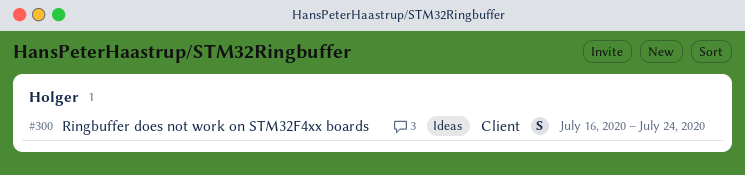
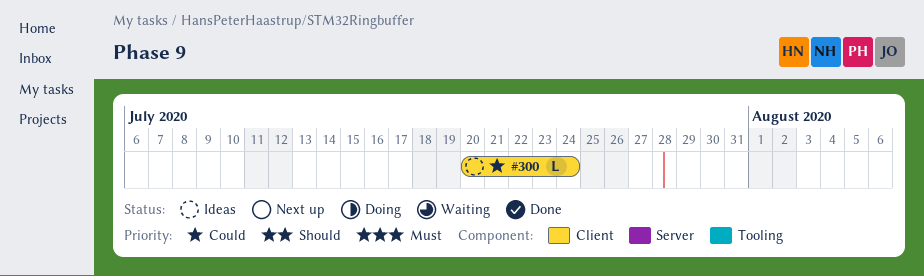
#300, estimate: S -> L
#300, start: Jul 16 -> Jul 20

